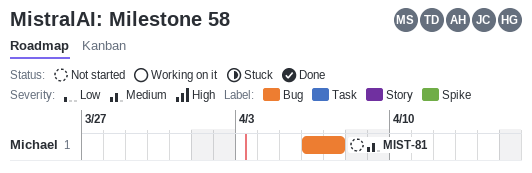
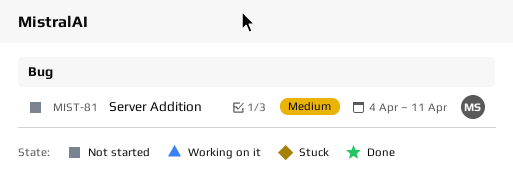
MIST-81, start: Apr 6 -> Apr 4
MIST-81, due: Apr 7 -> Apr 11

